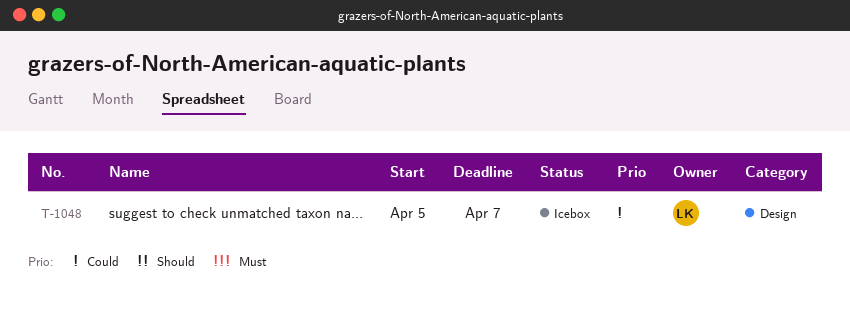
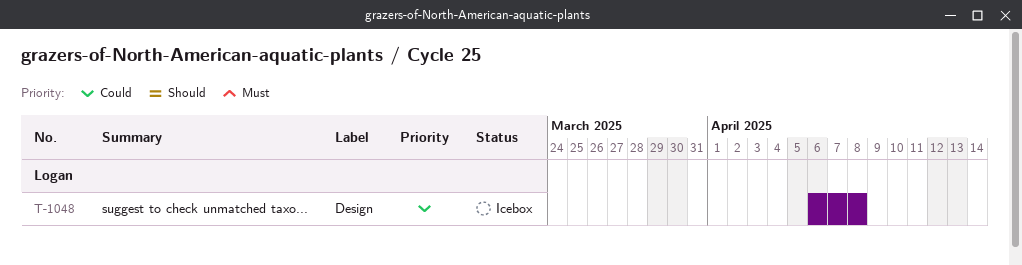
T-1048, start: Apr 5 -> Apr 6
T-1048, due: Apr 7 -> Apr 8

